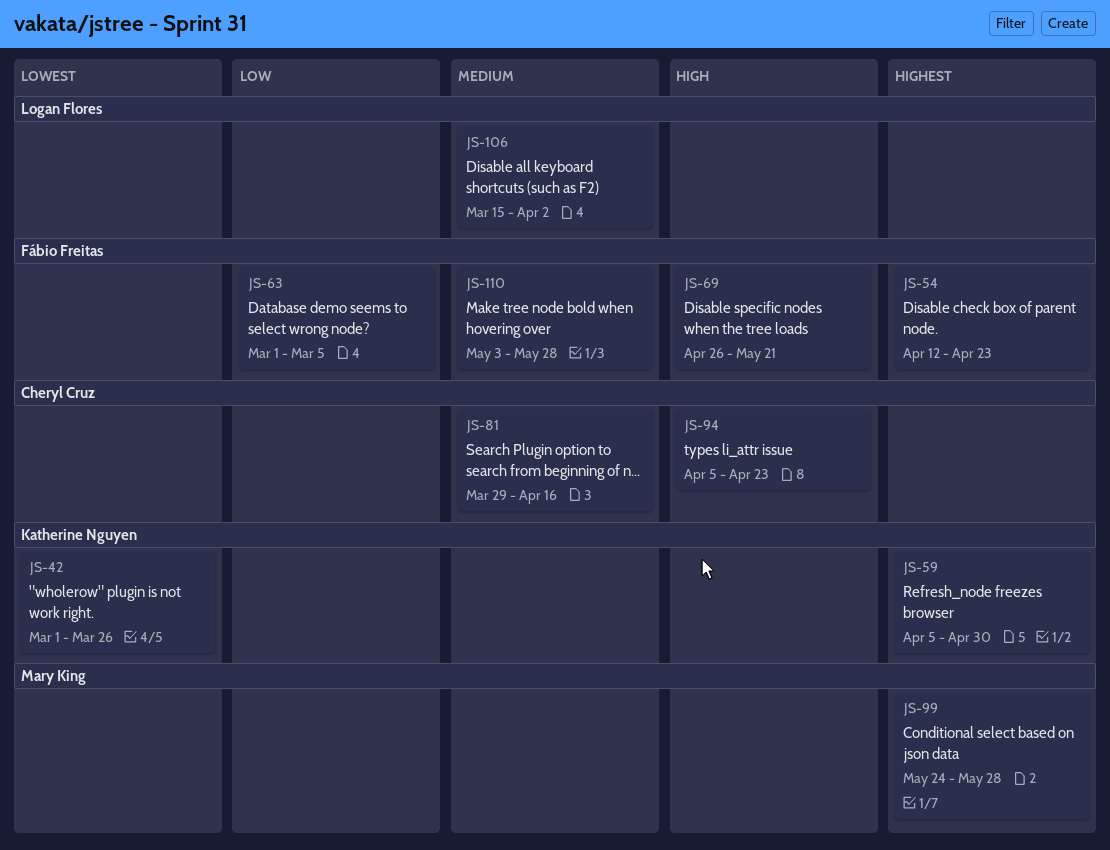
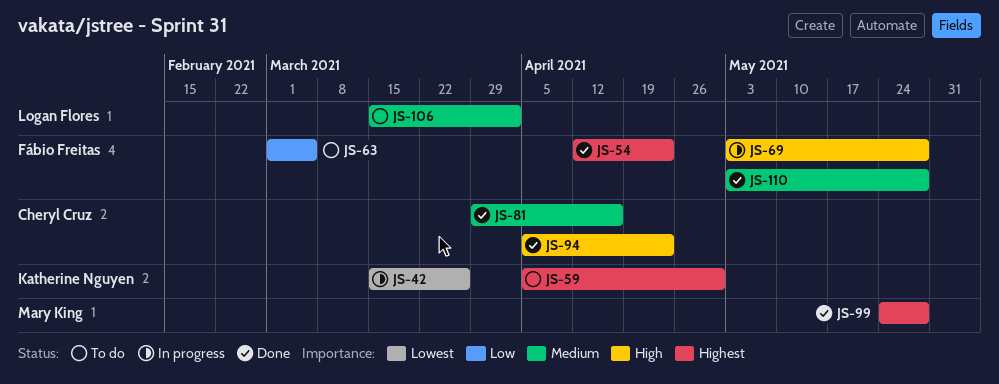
JS-42, start: Mar 1 -> Mar 15
JS-69, start: Apr 26 -> May 3
JS-69, due: May 21 -> May 28

